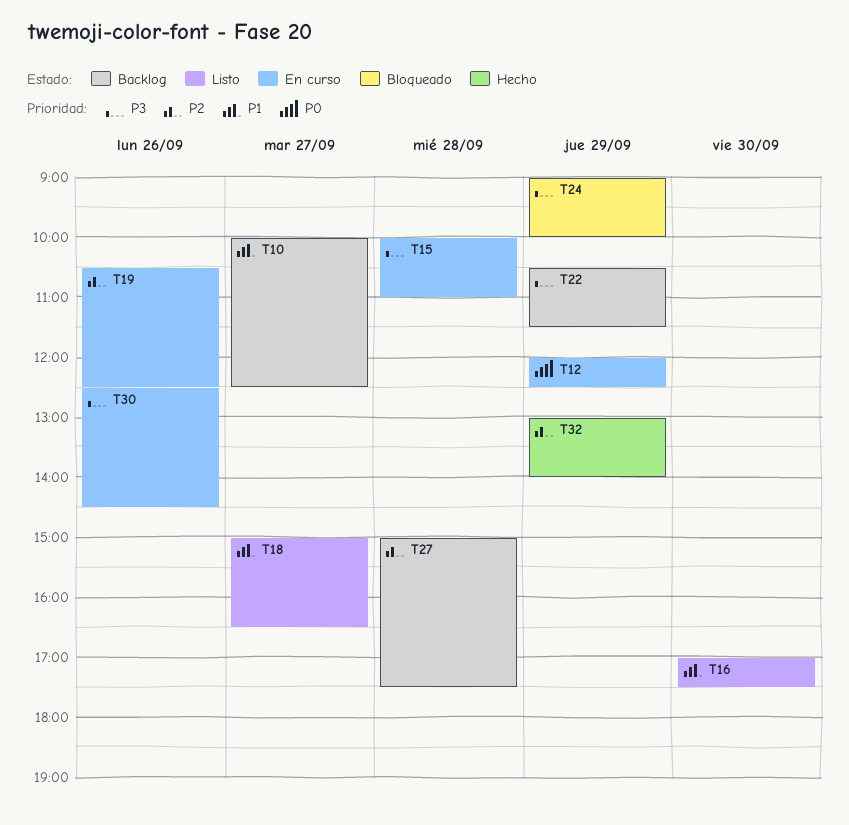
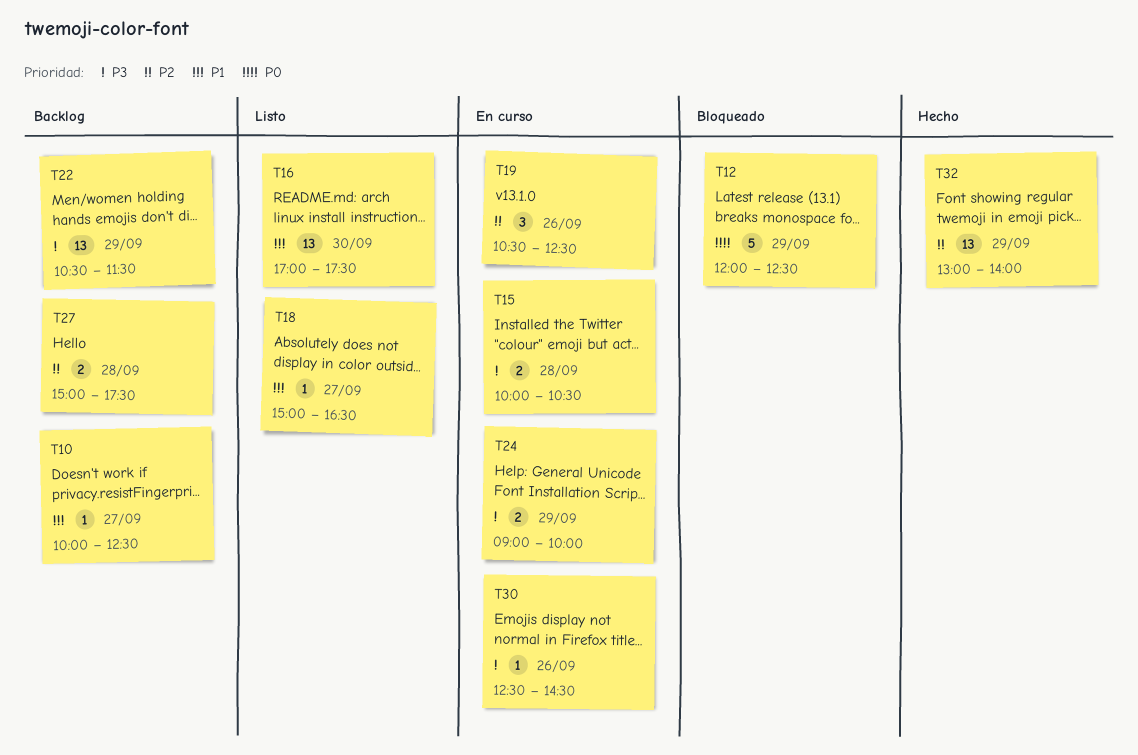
T12, status: En curso -> Bloqueado
T15, ends: 11:00 -> 10:30
T24, status: Bloqueado -> En curso

